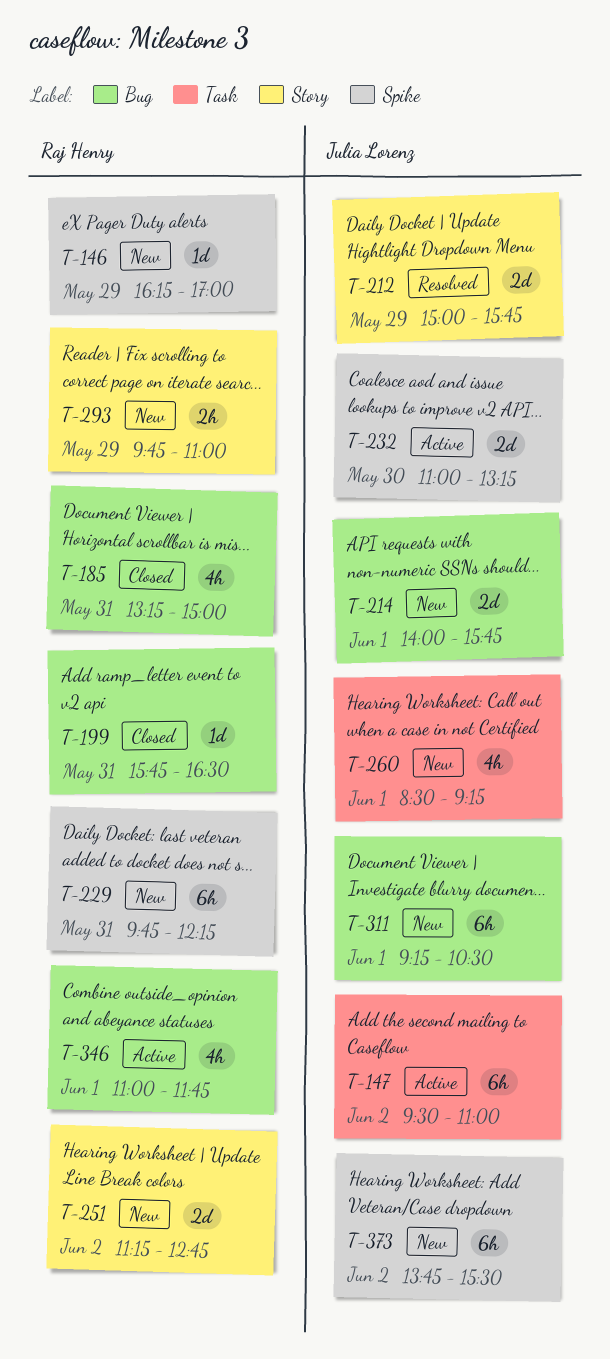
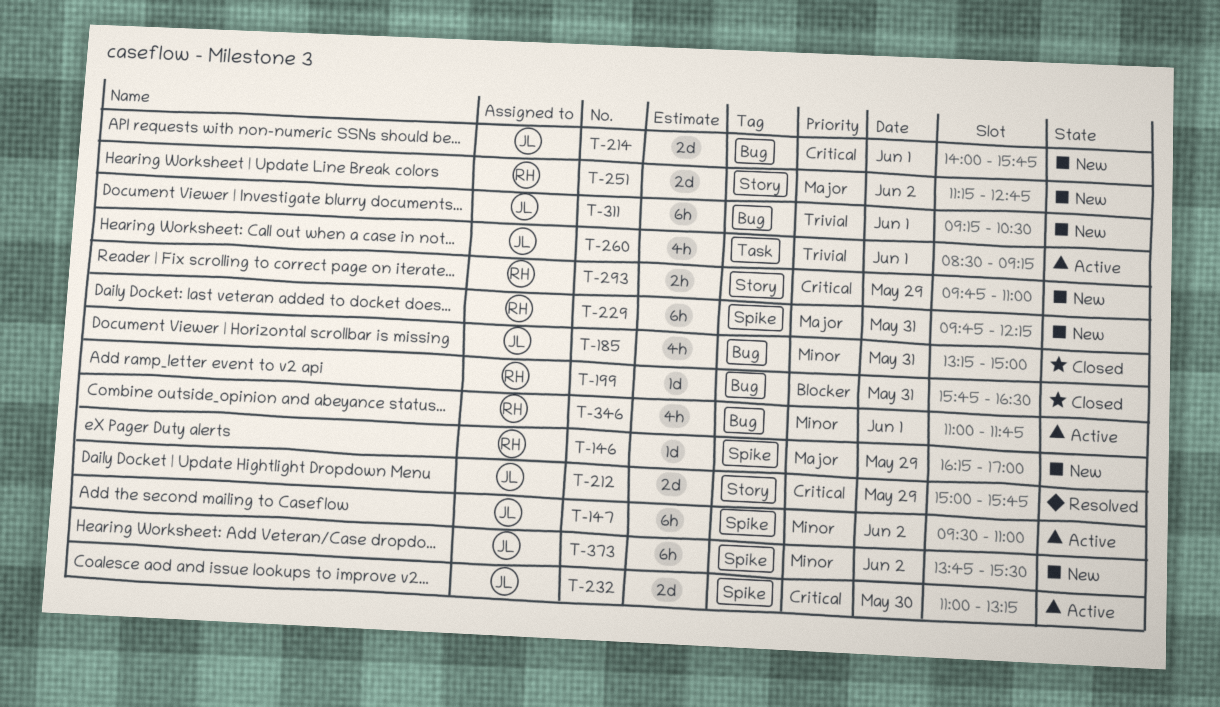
T-147, label: Task -> Spike
T-185, owner: Raj Henry -> Julia Lorenz
T-260, status: New -> Active

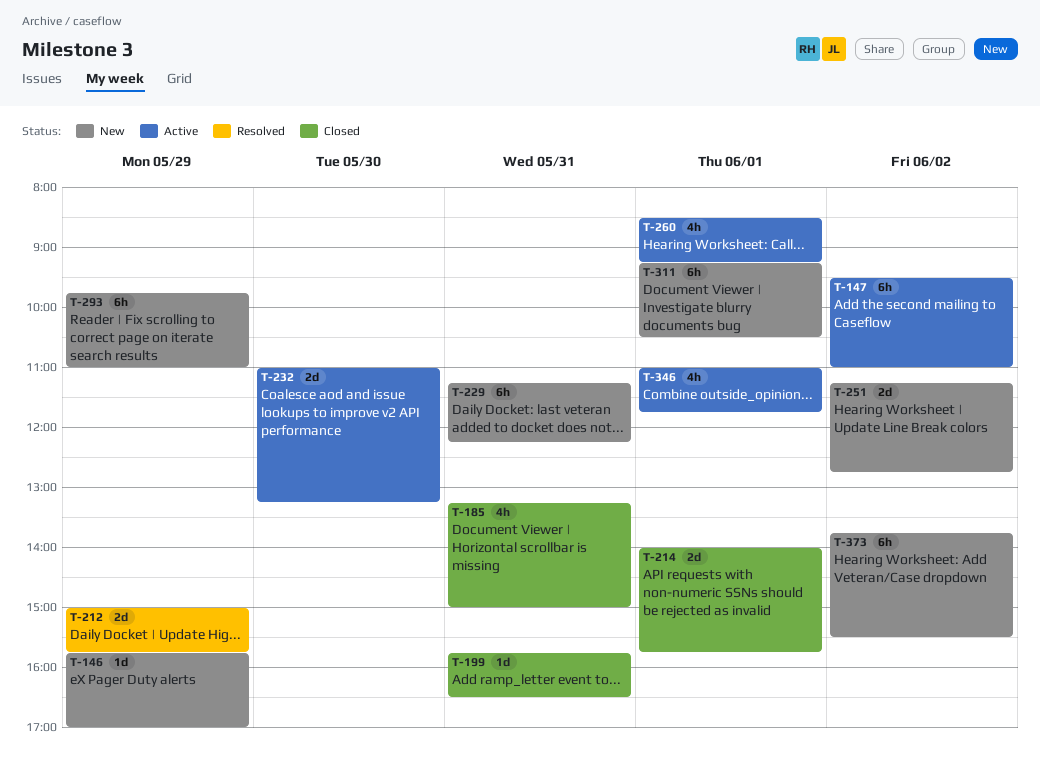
T-146, begins: 16:15 -> 15:45
T-214, status: New -> Closed
T-229, begins: 09:45 -> 11:15
T-293, estimate: 2h -> 6h

